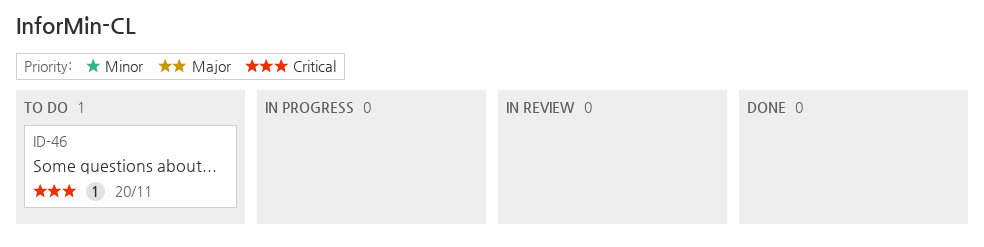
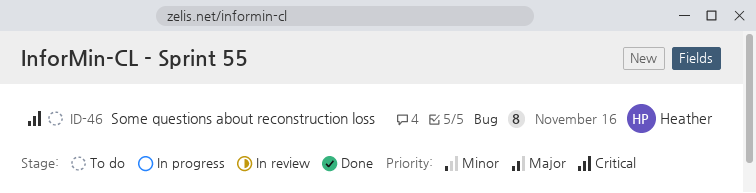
ID-46, estimate: 1 -> 8
ID-46, due: Nov 20 -> Nov 16

